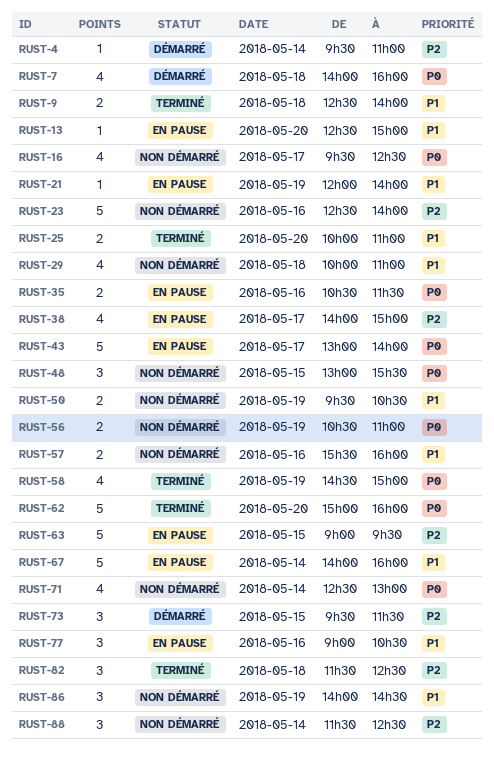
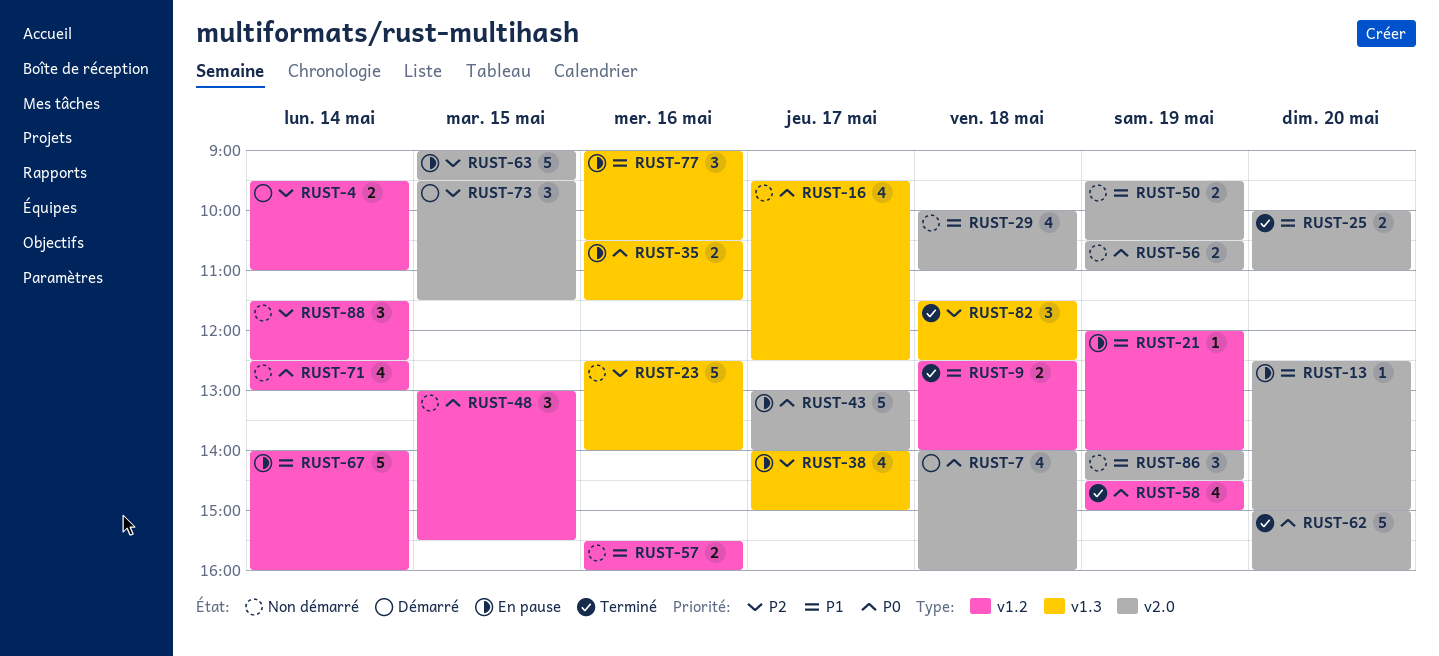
RUST-4, estimate: 1 -> 2

